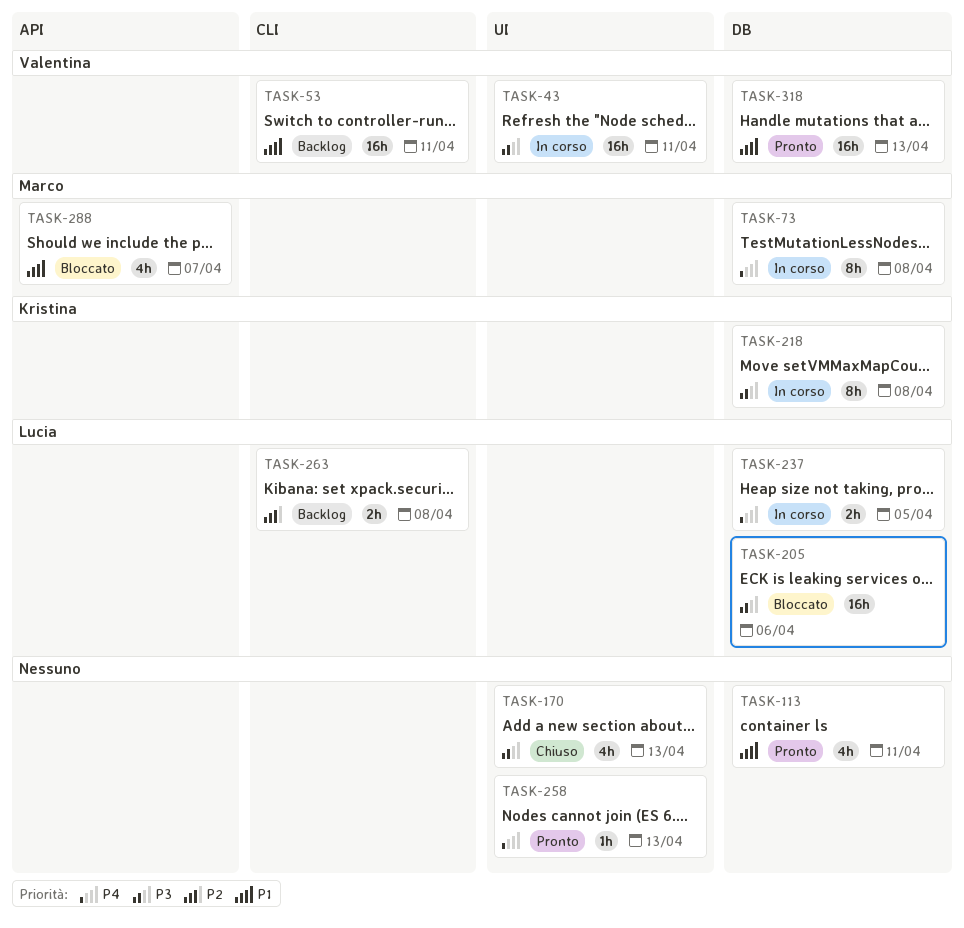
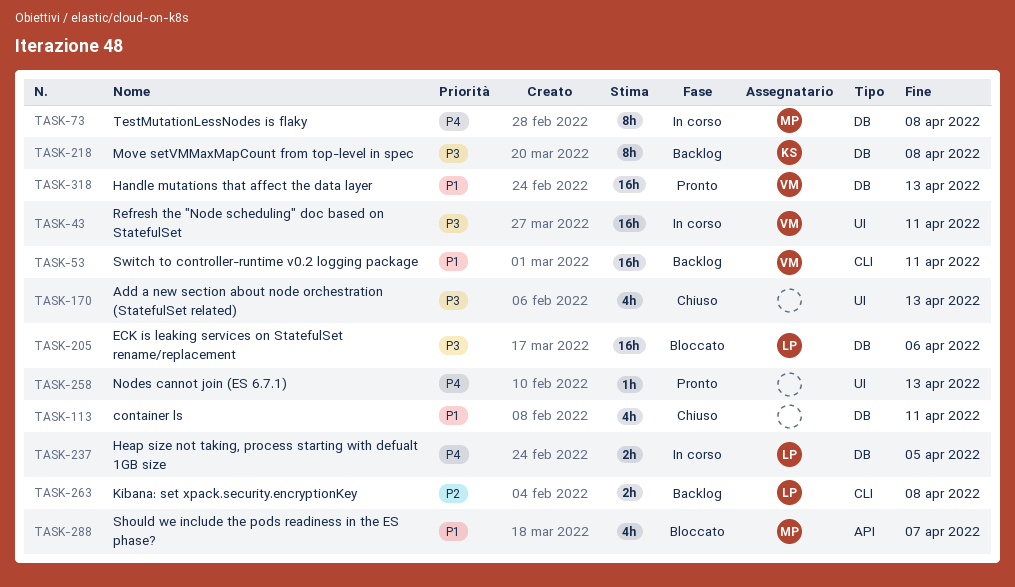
TASK-113, status: Pronto -> Chiuso
TASK-218, status: In corso -> Backlog

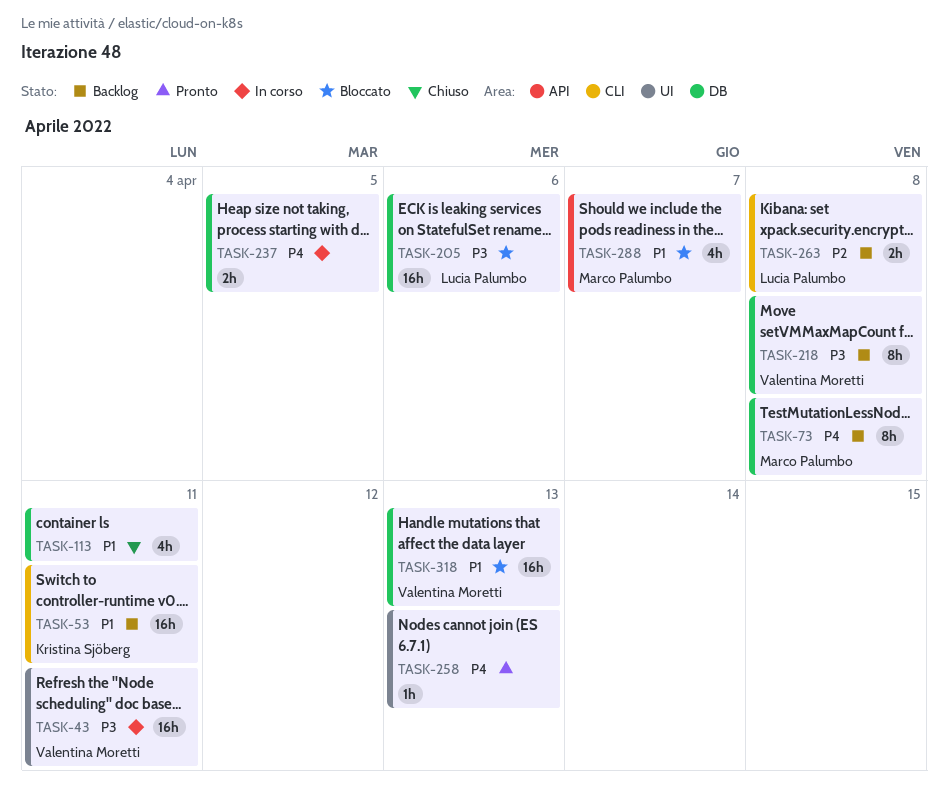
TASK-53, owner: Valentina Moretti -> Kristina Sjöberg
TASK-73, status: In corso -> Backlog
TASK-170: present -> none
TASK-218, owner: Kristina Sjöberg -> Valentina Moretti
TASK-237, owner: Lucia Palumbo -> none
TASK-318, status: Pronto -> Bloccato

